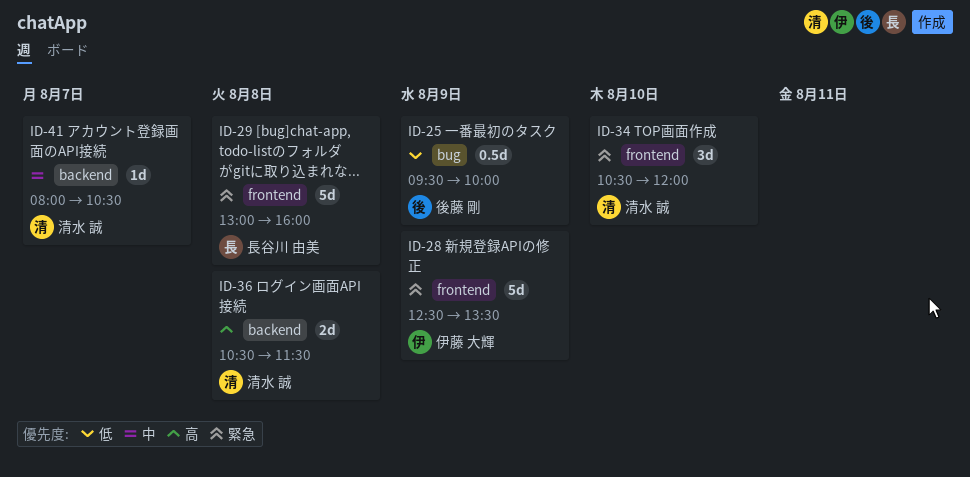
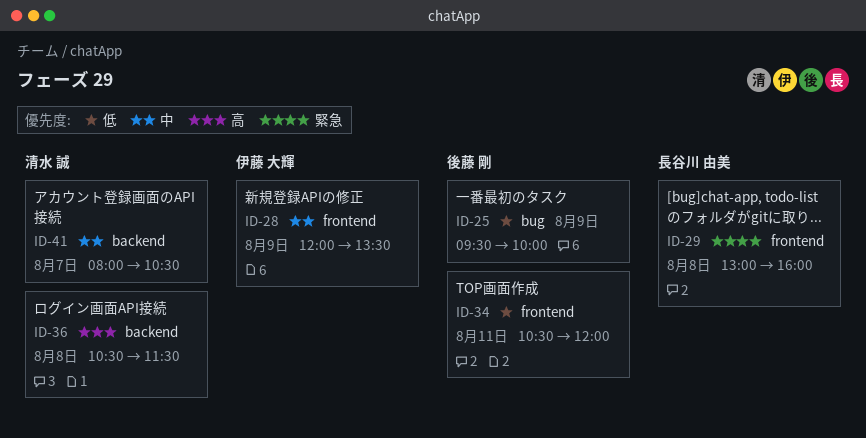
ID-28, priority: 緊急 -> 中
ID-28, begins: 12:30 -> 12:00
ID-34, owner: 清水 誠 -> 後藤 剛
ID-34, priority: 緊急 -> 低
ID-34, day: Aug 10 -> Aug 11

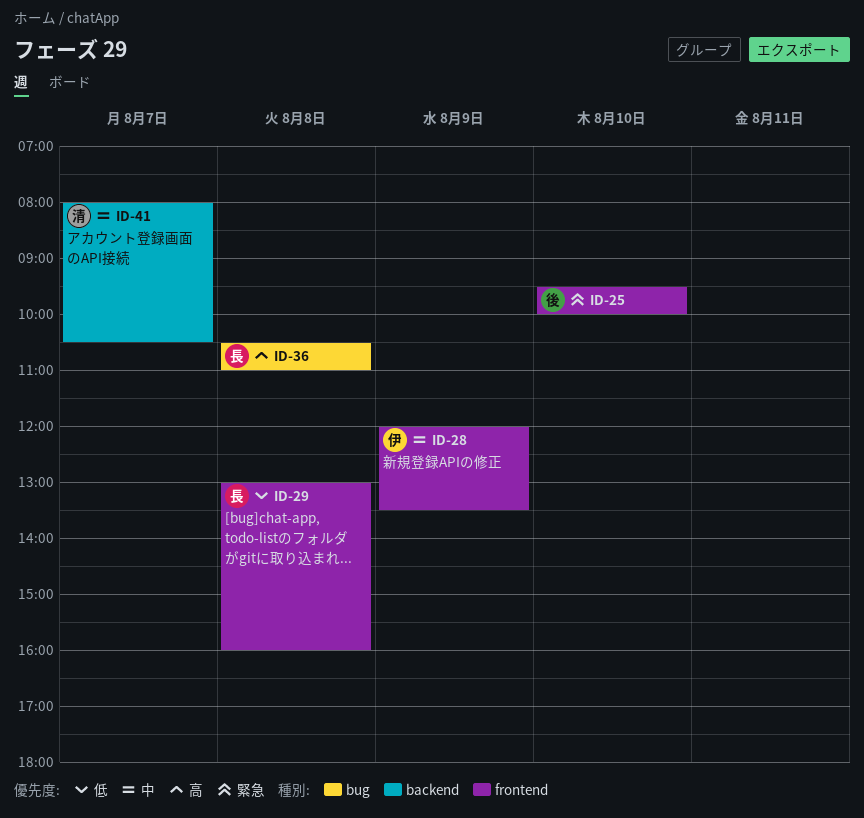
ID-25, priority: 低 -> 緊急
ID-25, label: bug -> frontend
ID-25, day: Aug 9 -> Aug 10
ID-29, priority: 緊急 -> 低
ID-34: present -> none
ID-36, owner: 清水 誠 -> 長谷川 由美
ID-36, label: backend -> bug
ID-36, ends: 11:30 -> 11:00

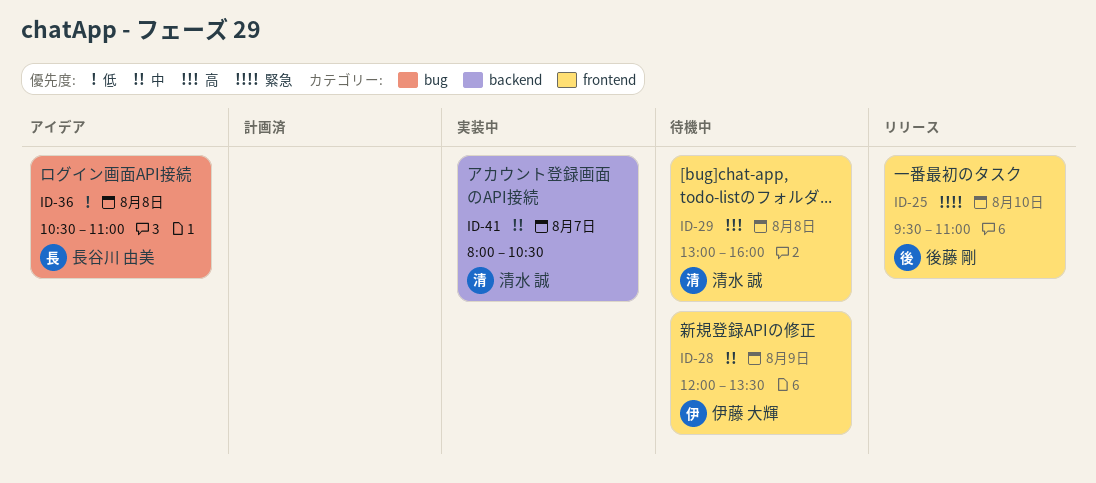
ID-25, ends: 10:00 -> 11:00
ID-29, owner: 長谷川 由美 -> 清水 誠
ID-29, priority: 低 -> 高
ID-36, priority: 高 -> 低

